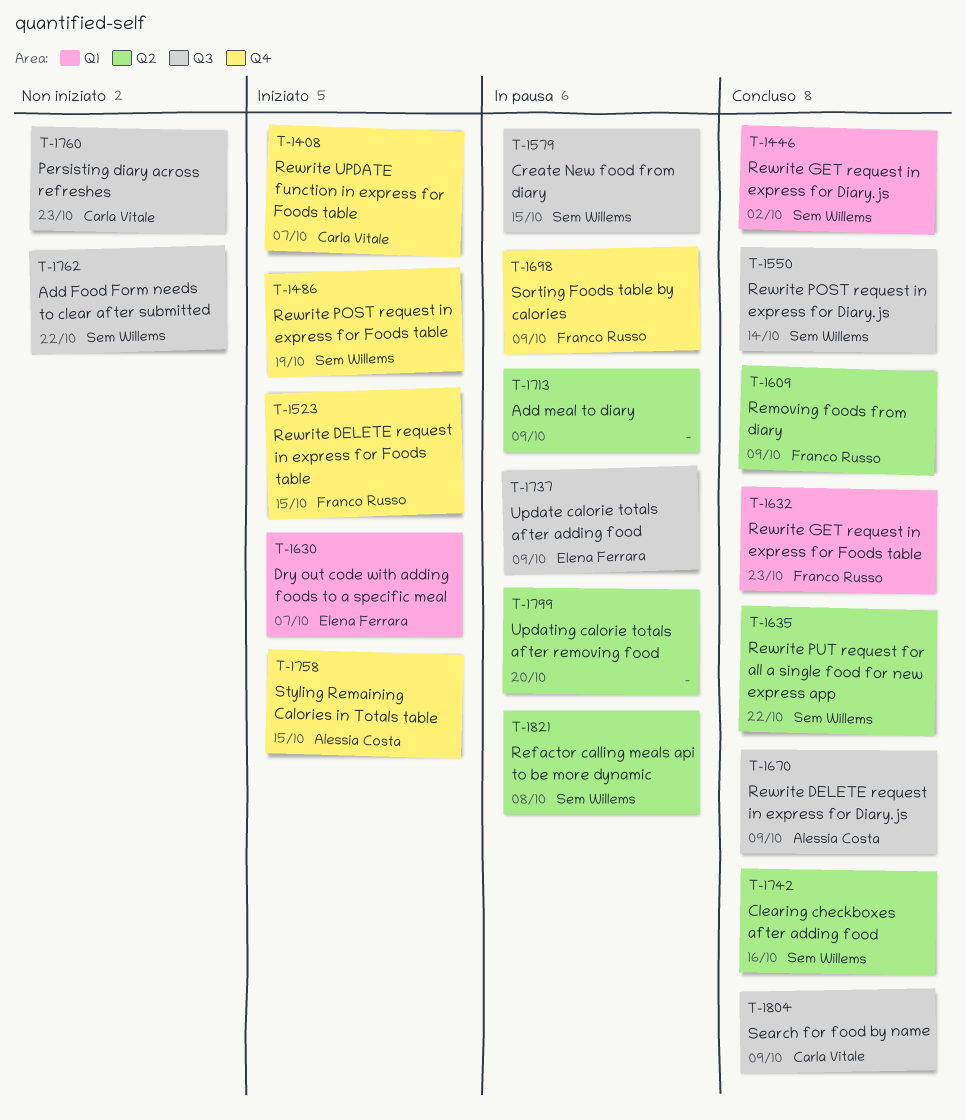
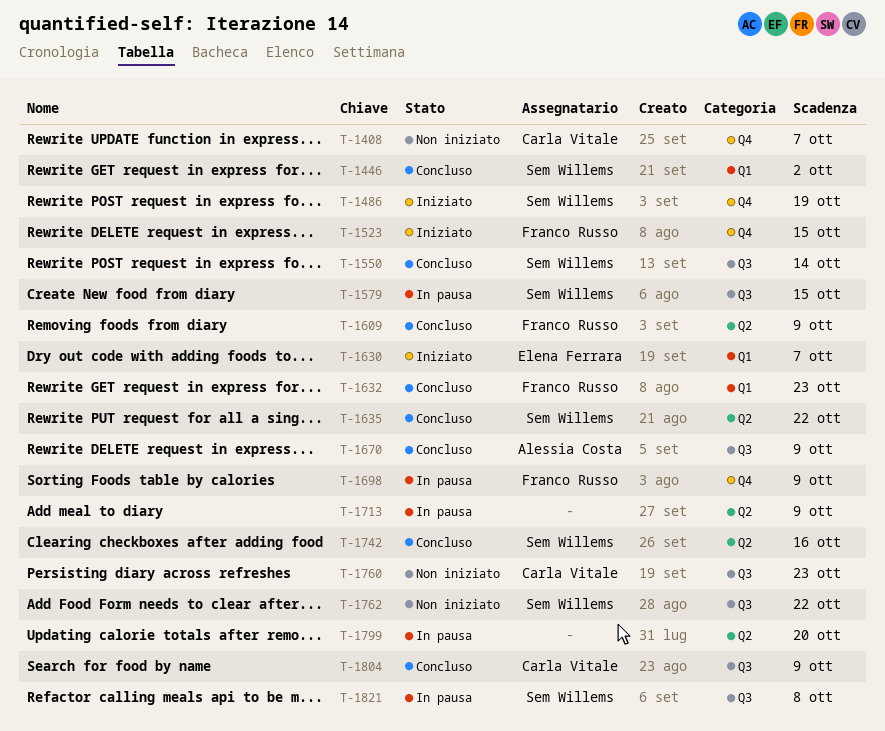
T-1408, status: Iniziato -> Non iniziato
T-1737: present -> none
T-1758: present -> none
T-1821, label: Q2 -> Q3

